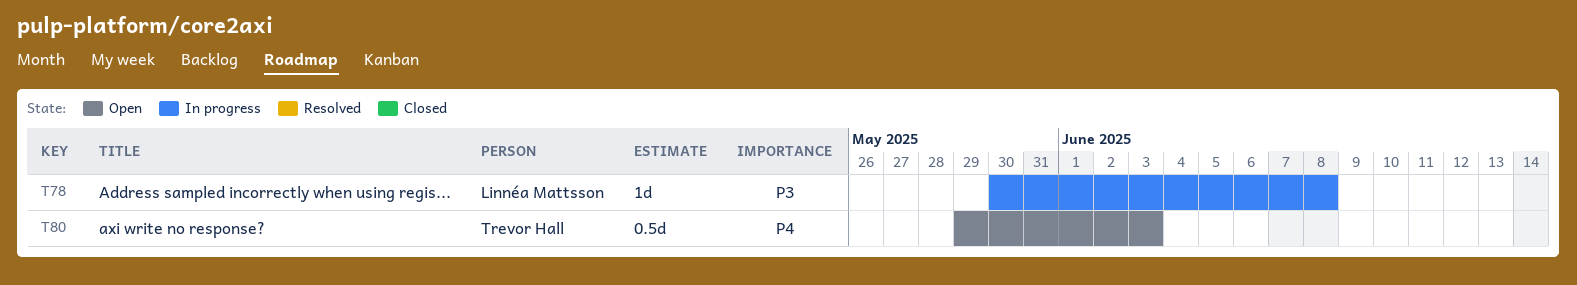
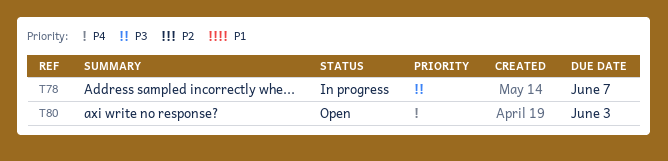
T78, due: Jun 8 -> Jun 7

